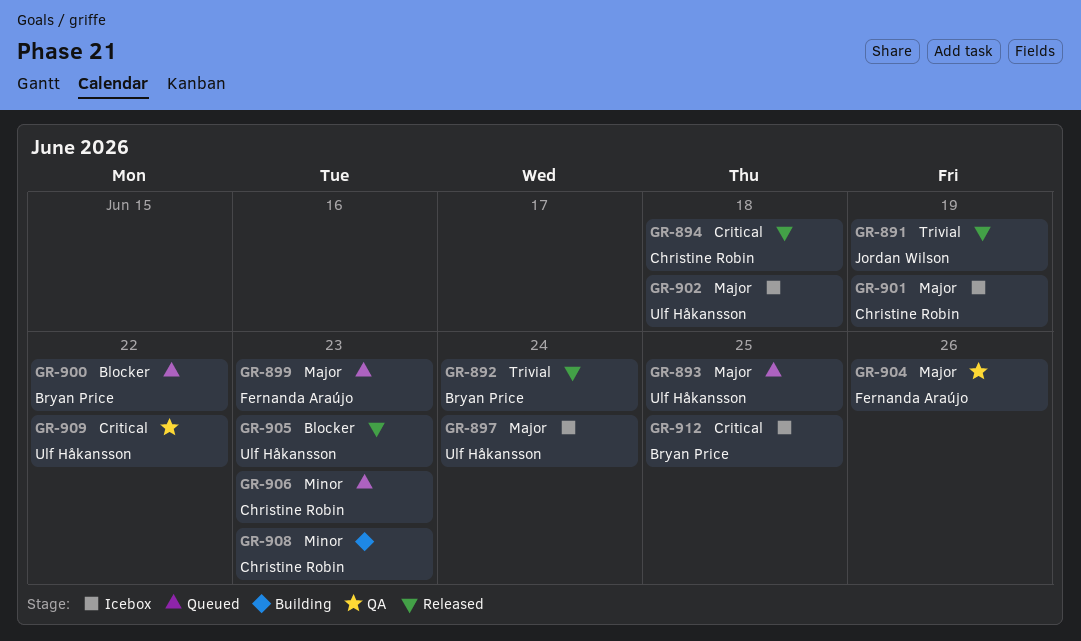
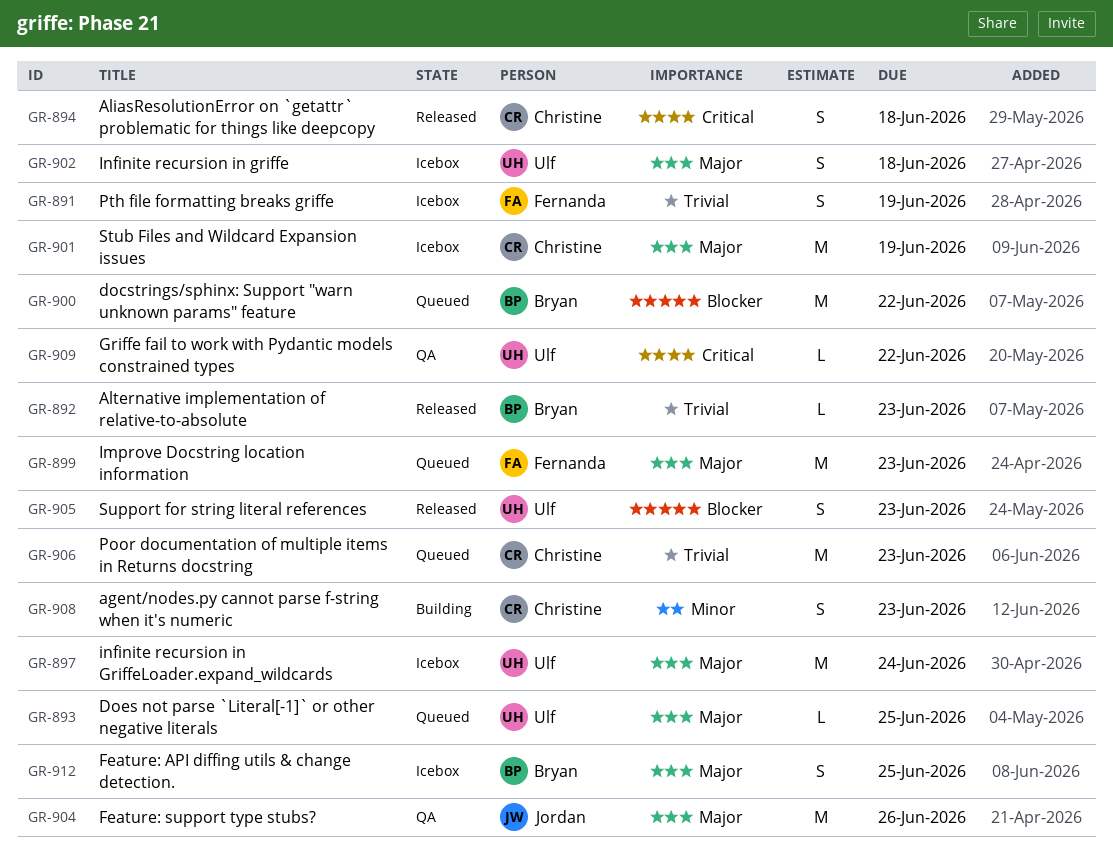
GR-891, status: Released -> Icebox
GR-891, owner: Jordan Wilson -> Fernanda Araújo
GR-892, due: Jun 24 -> Jun 23
GR-904, owner: Fernanda Araújo -> Jordan Wilson
GR-906, priority: Minor -> Trivial
GR-912, priority: Critical -> Major

